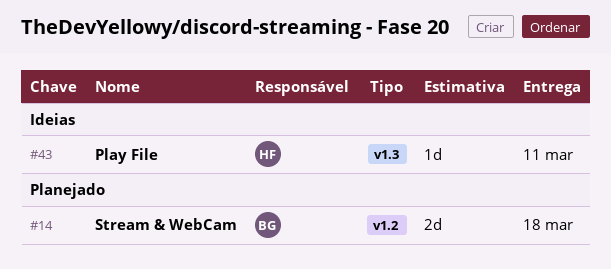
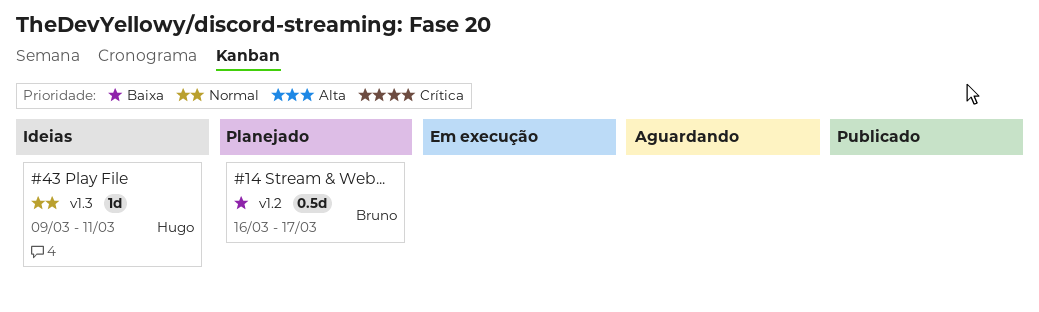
#14, estimate: 2d -> 0.5d
#14, due: Mar 18 -> Mar 17

